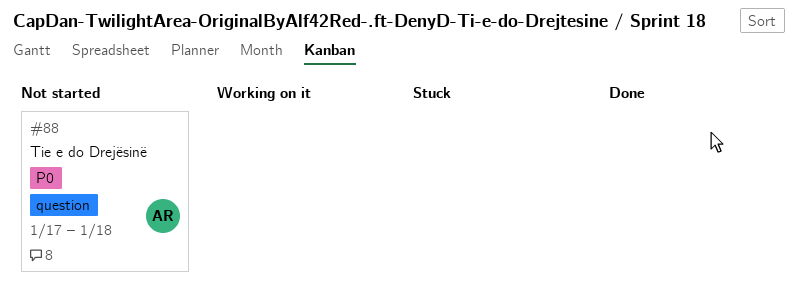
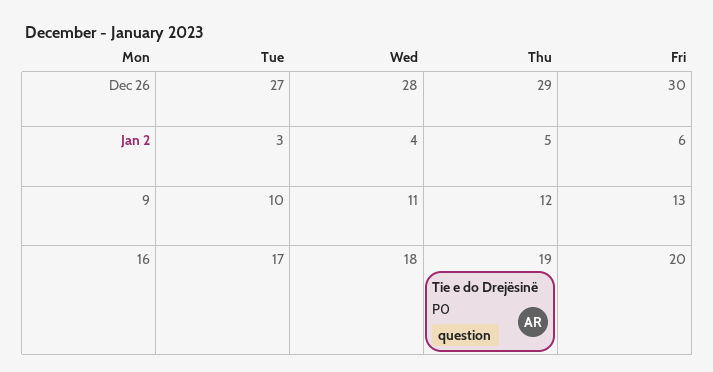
Tie e do Drejësinë, due: Jan 18 -> Jan 19

